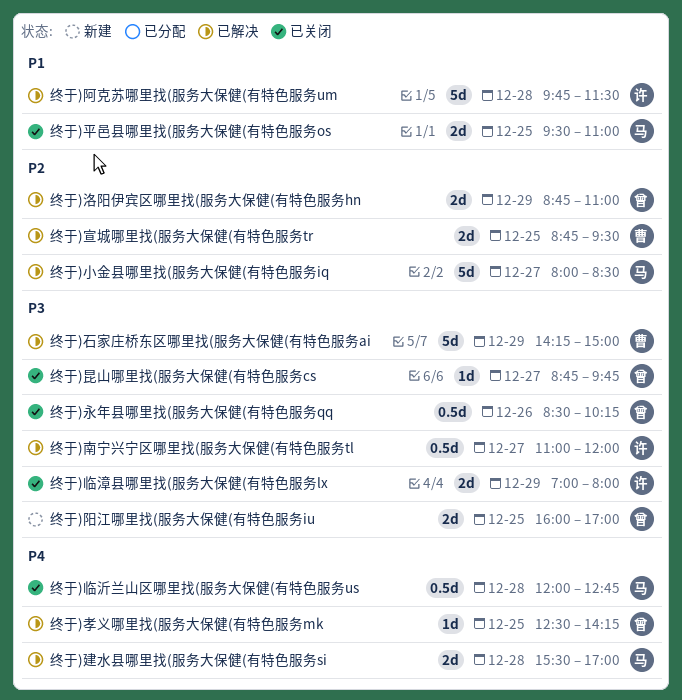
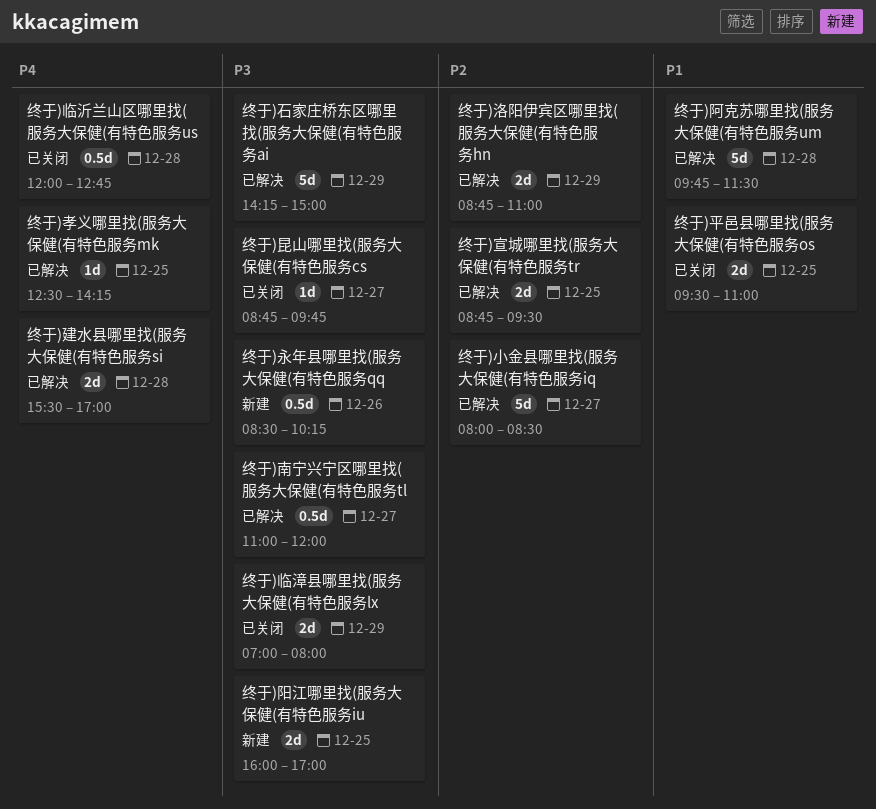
终于)永年县哪里找(服务大保健(有特色服务qq, status: 已关闭 -> 新建

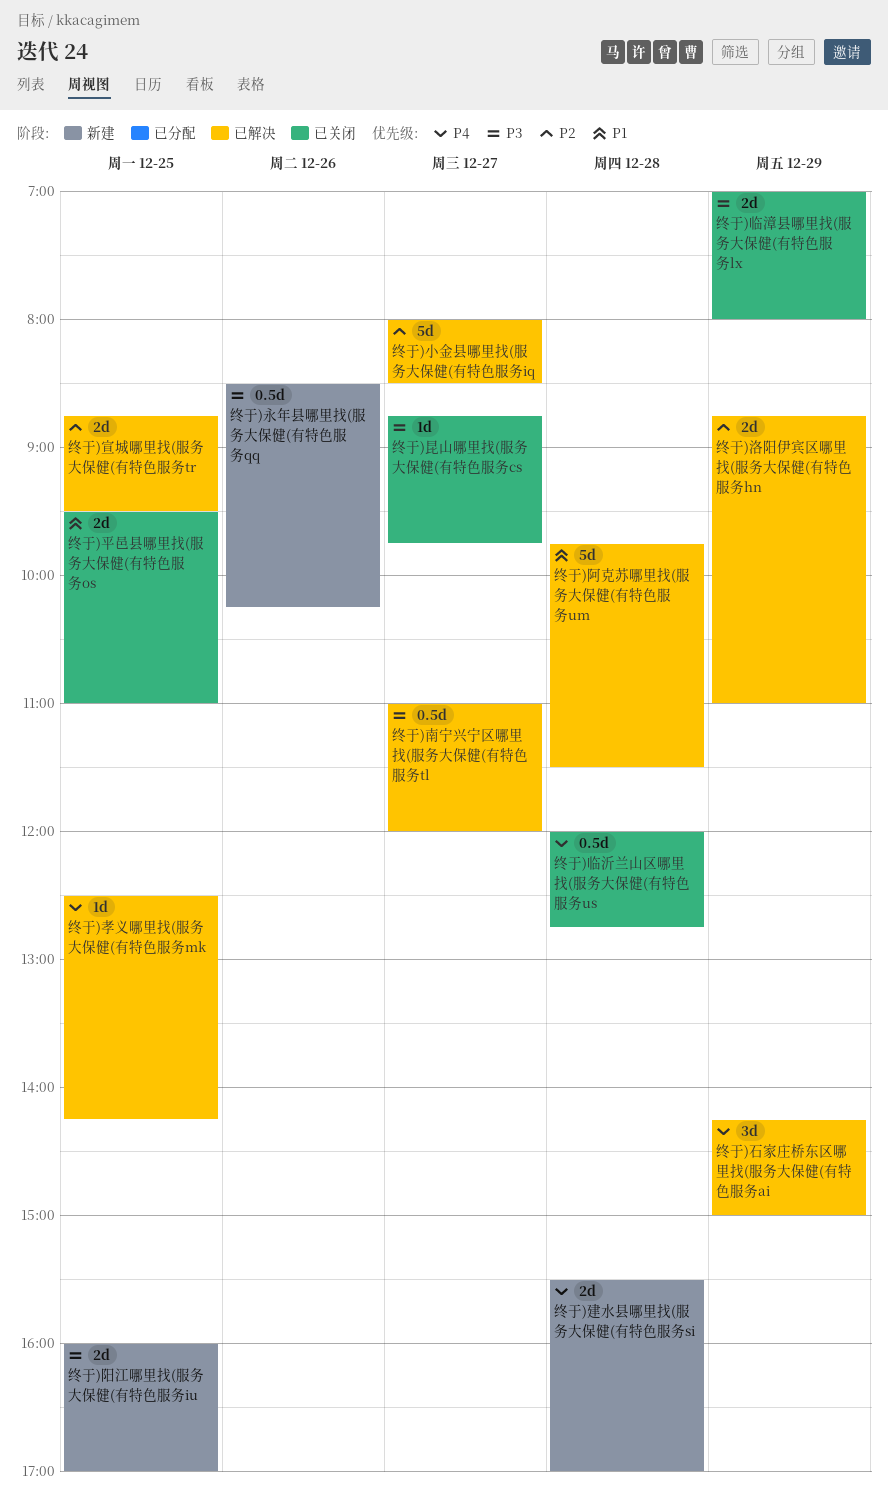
终于)建水县哪里找(服务大保健(有特色服务si, status: 已解决 -> 新建
终于)石家庄桥东区哪里找(服务大保健(有特色服务ai, priority: P3 -> P4
终于)石家庄桥东区哪里找(服务大保健(有特色服务ai, estimate: 5d -> 3d

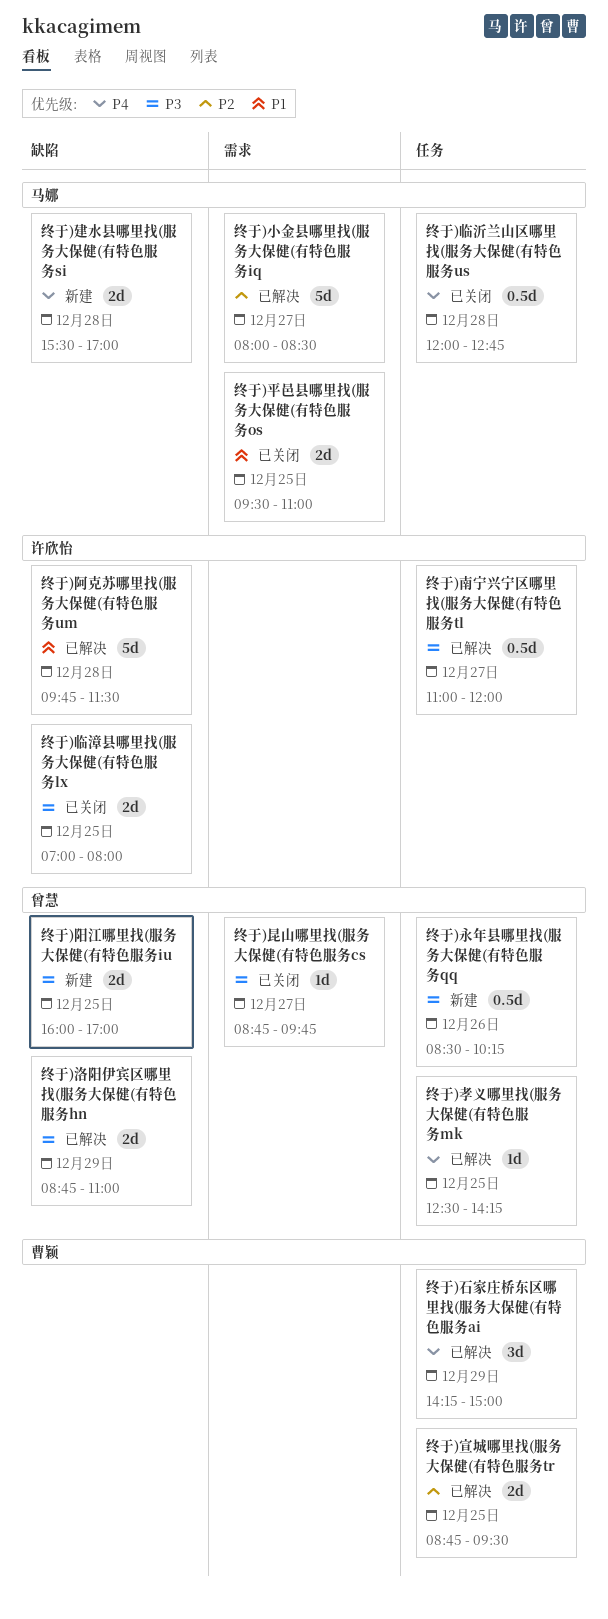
终于)临漳县哪里找(服务大保健(有特色服务lx, day: Dec 29 -> Dec 25
终于)洛阳伊宾区哪里找(服务大保健(有特色服务hn, priority: P2 -> P3

